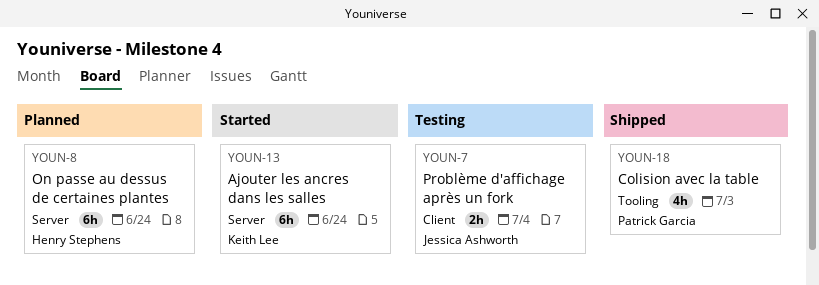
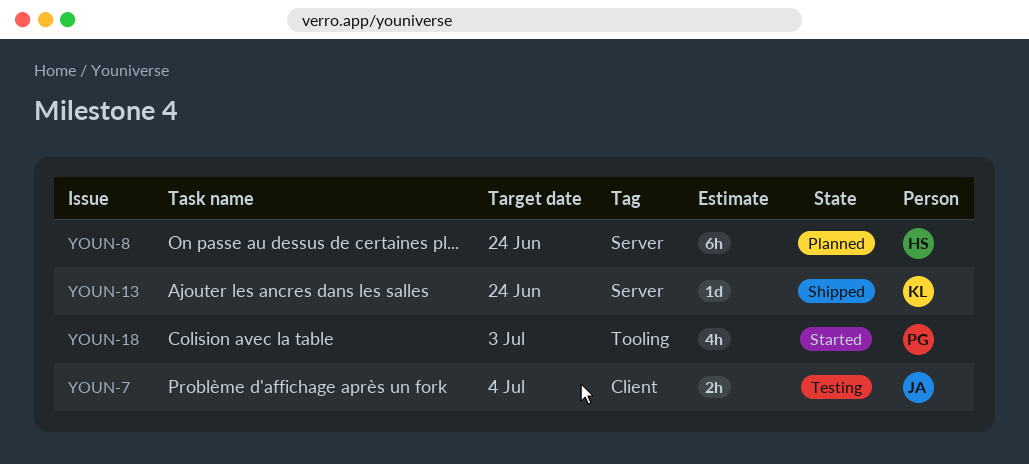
YOUN-13, status: Started -> Shipped
YOUN-13, estimate: 6h -> 1d
YOUN-18, status: Shipped -> Started

